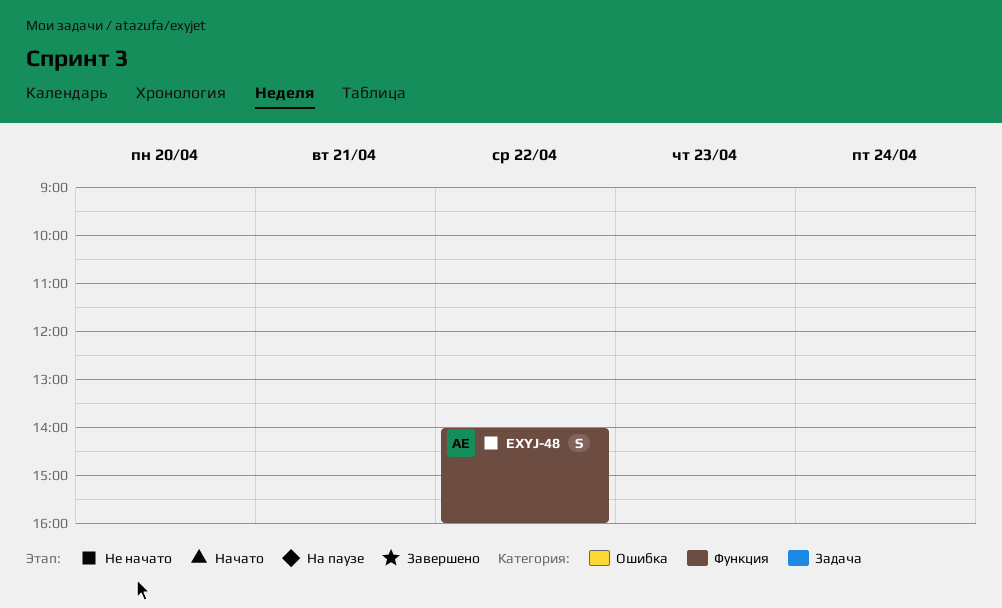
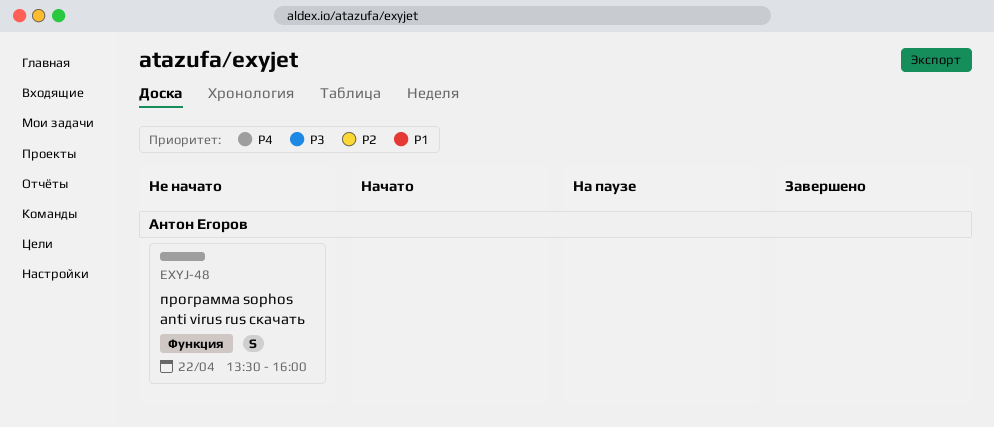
EXYJ-48, begins: 14:00 -> 13:30

